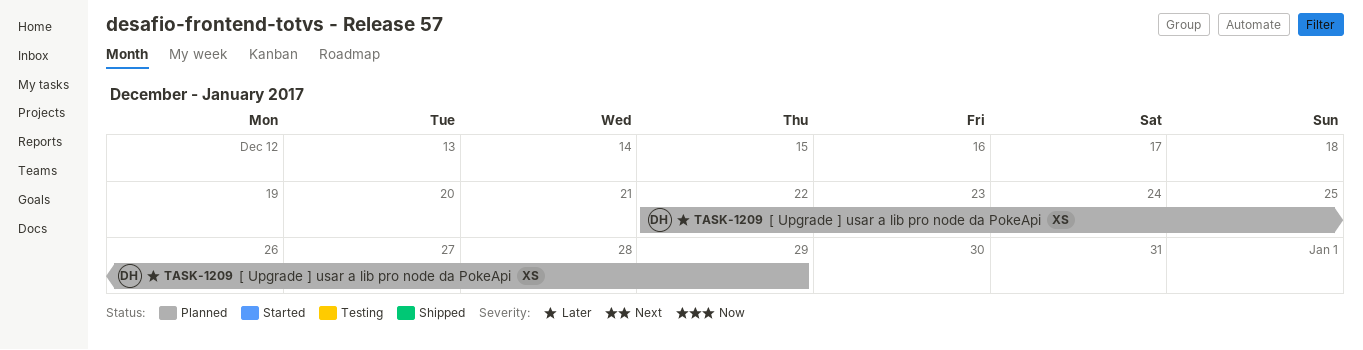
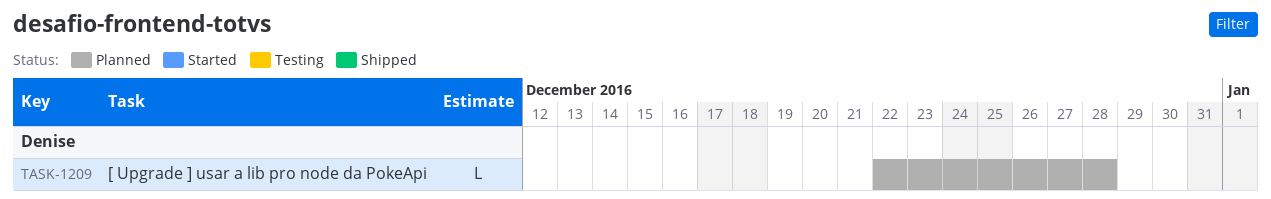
TASK-1209, estimate: XS -> L
TASK-1209, due: Dec 29 -> Dec 28

